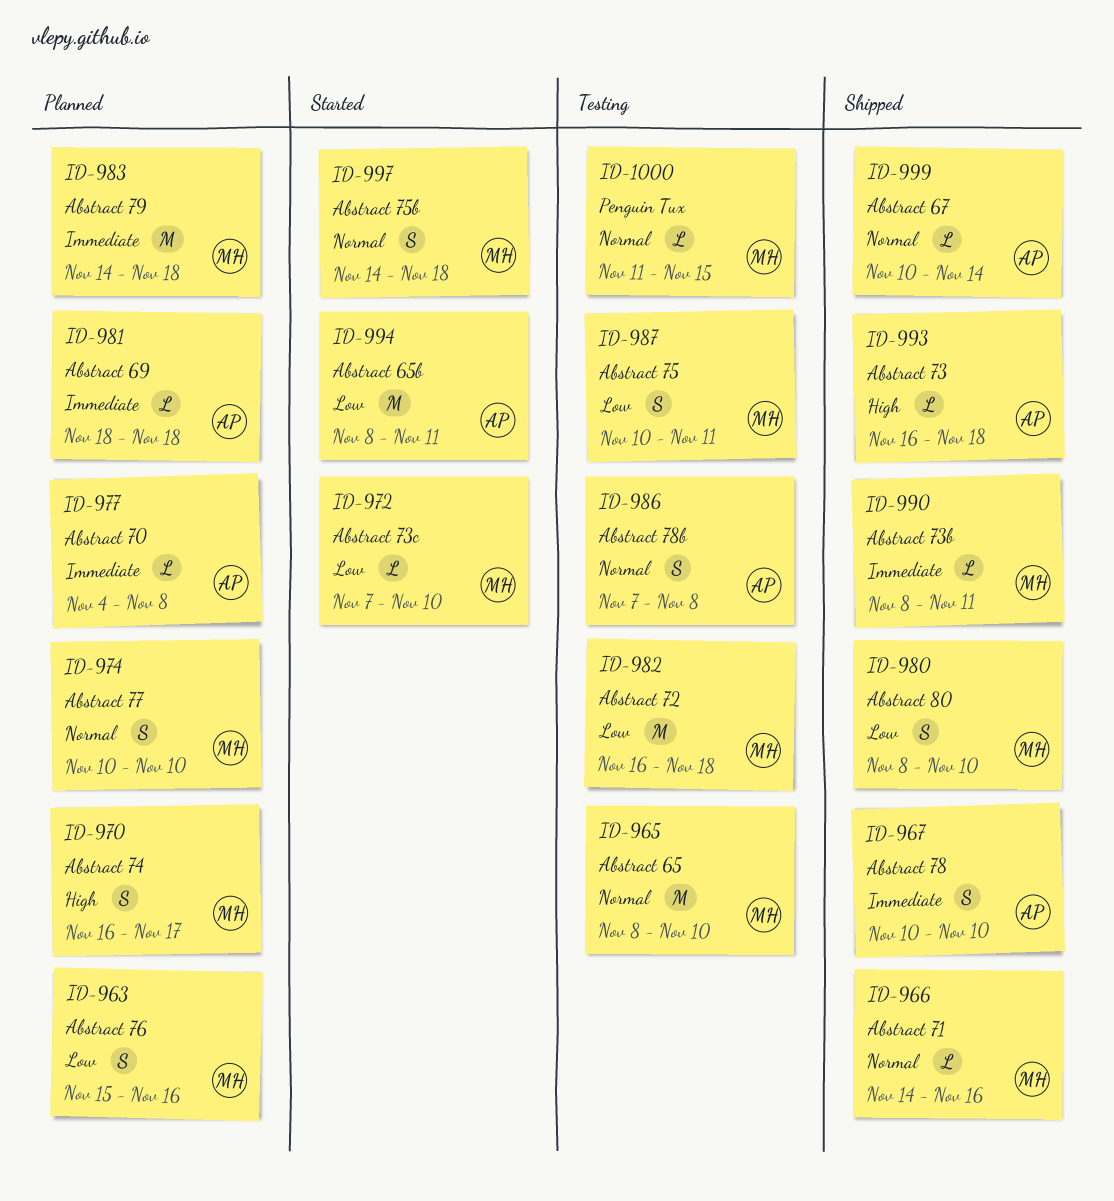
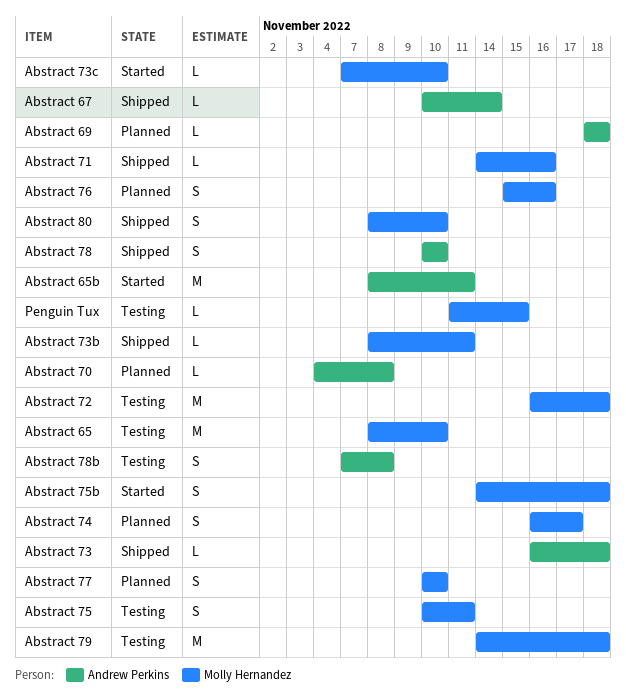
Abstract 79, status: Planned -> Testing

